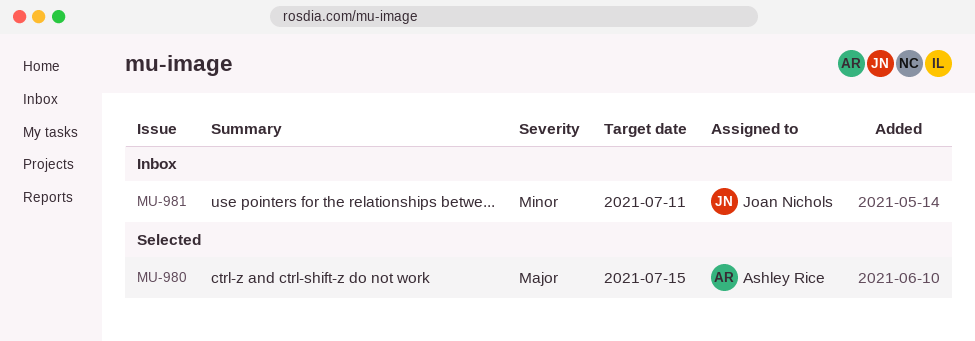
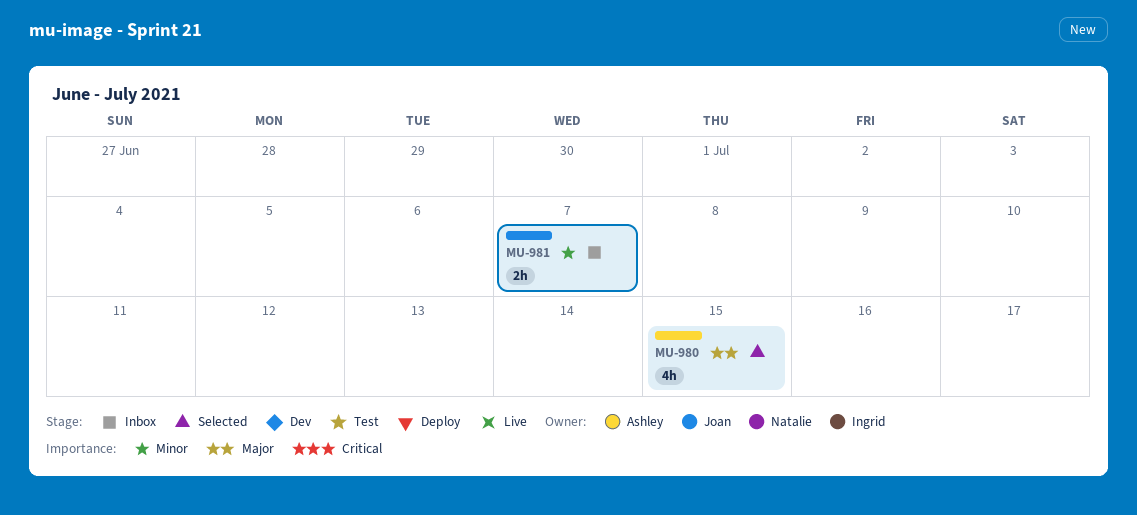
MU-981, due: Jul 11 -> Jul 7

